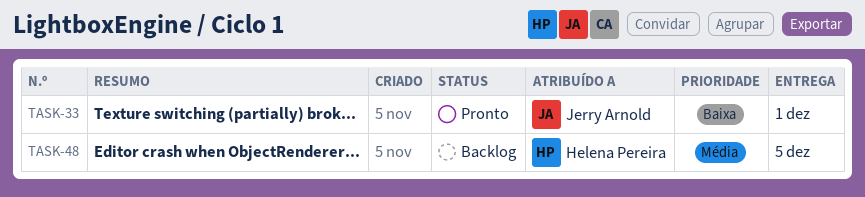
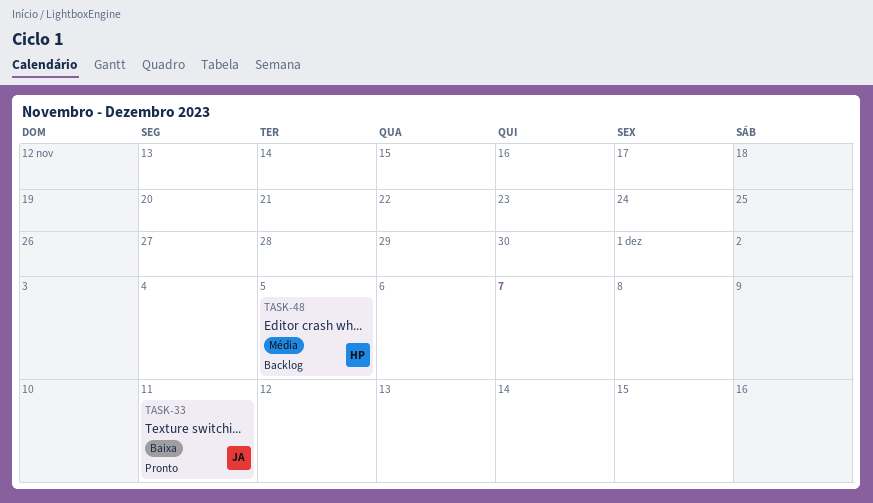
TASK-33, due: Dec 1 -> Dec 11

